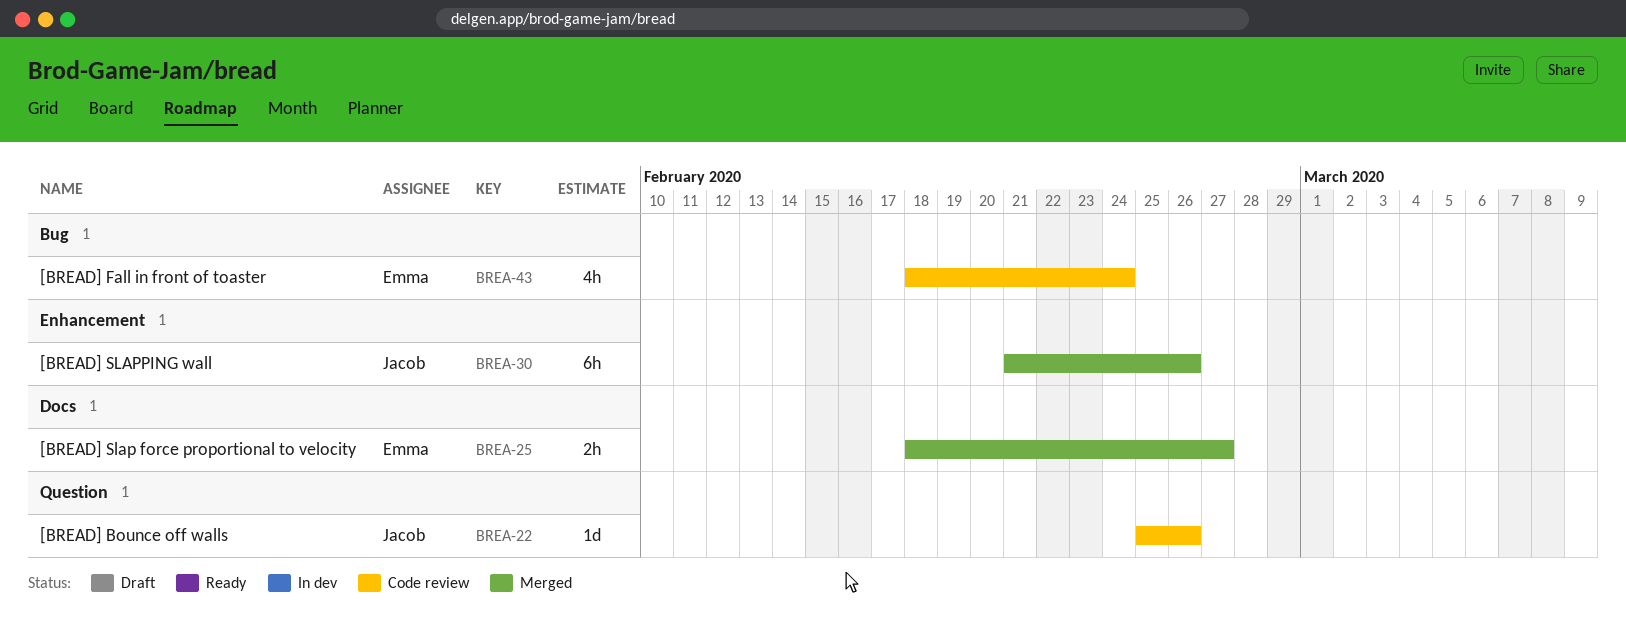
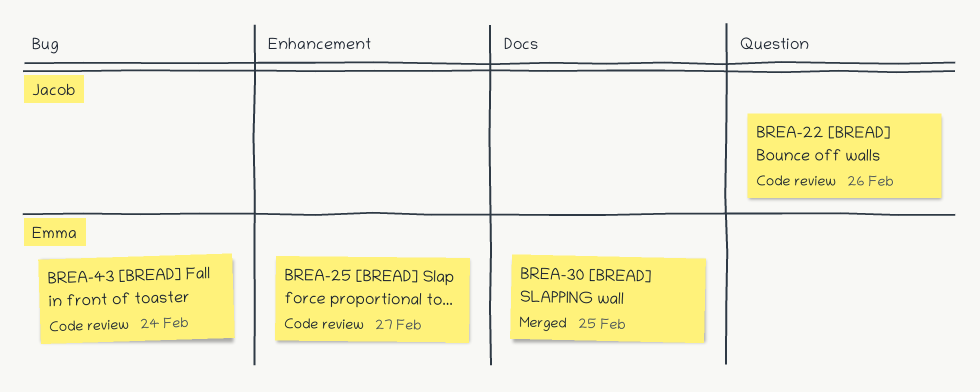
BREA-25, status: Merged -> Code review
BREA-25, label: Docs -> Enhancement
BREA-30, owner: Jacob -> Emma
BREA-30, label: Enhancement -> Docs
BREA-30, due: Feb 26 -> Feb 25

